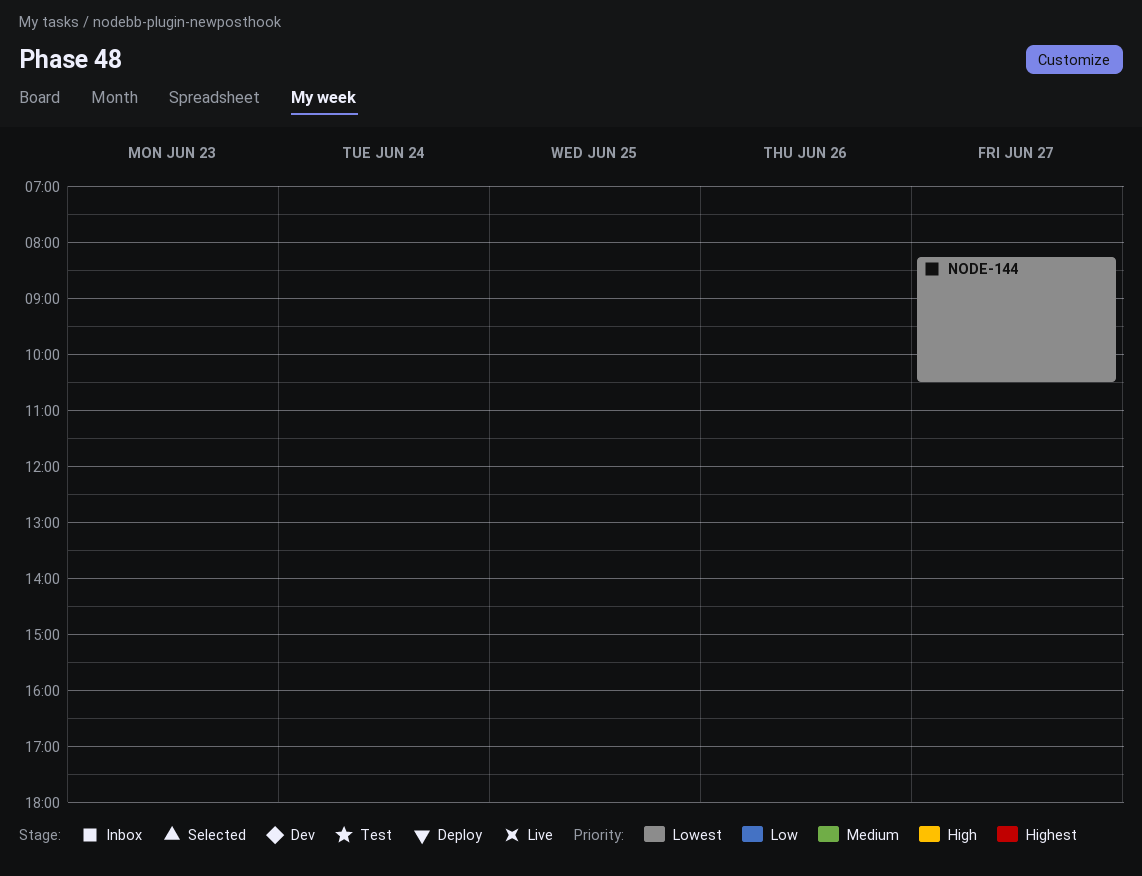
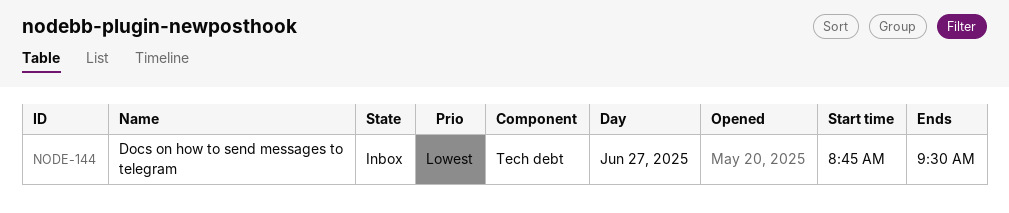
NODE-144, begins: 08:15 -> 08:45
NODE-144, ends: 10:30 -> 09:30

